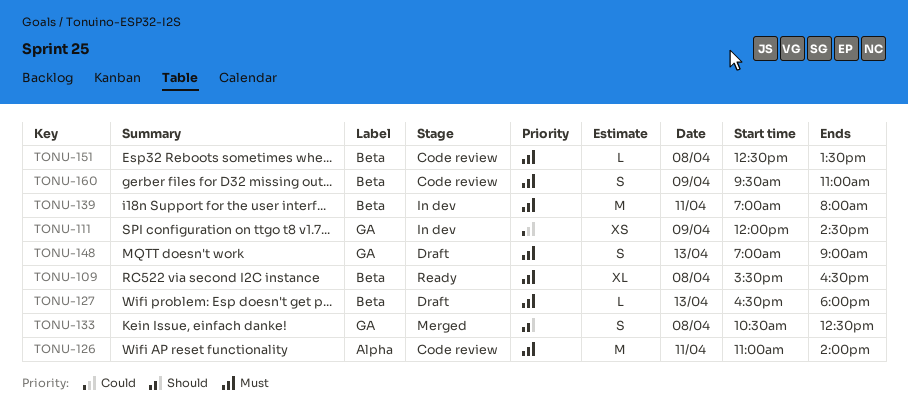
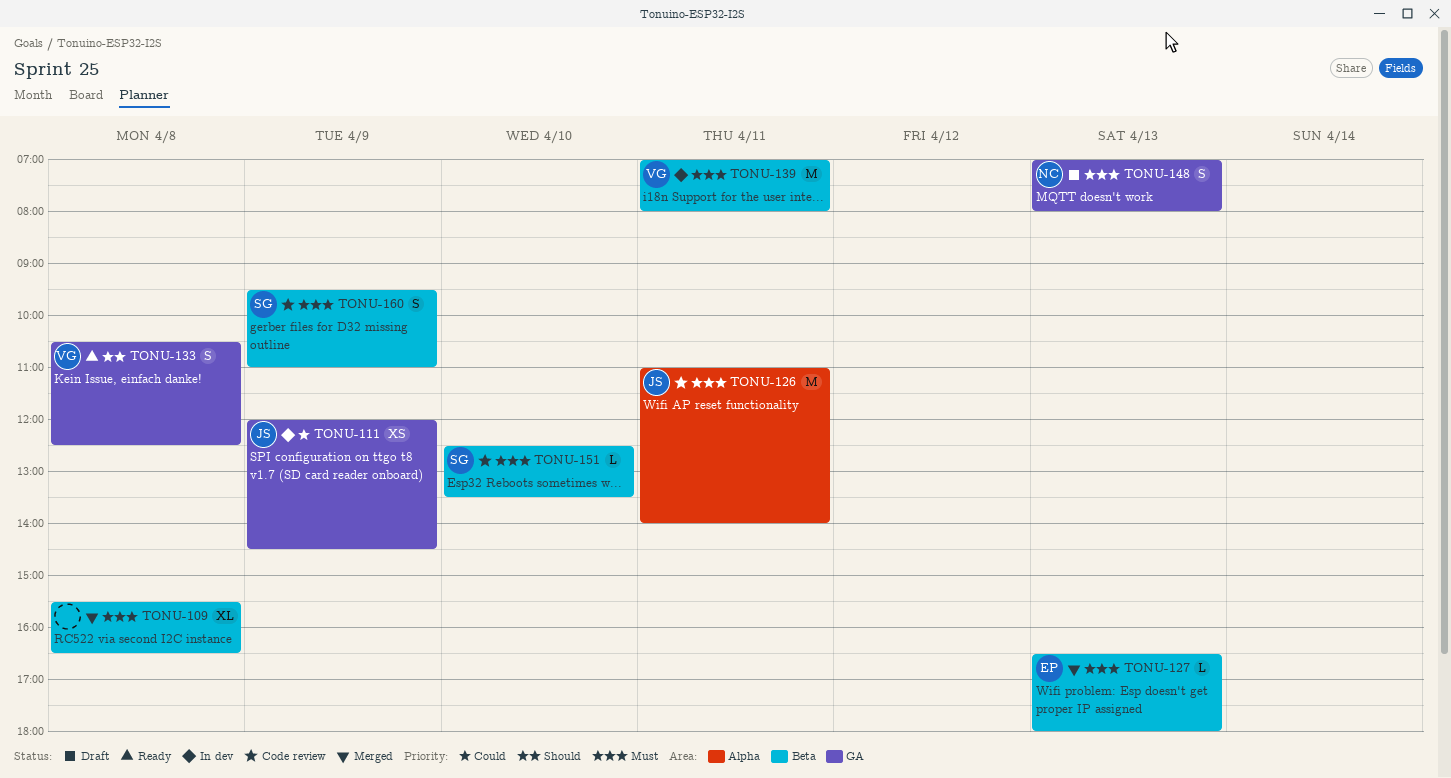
TONU-109, status: Ready -> Merged
TONU-127, status: Draft -> Merged
TONU-133, status: Merged -> Ready
TONU-148, ends: 09:00 -> 08:00
TONU-151, day: Apr 8 -> Apr 10

